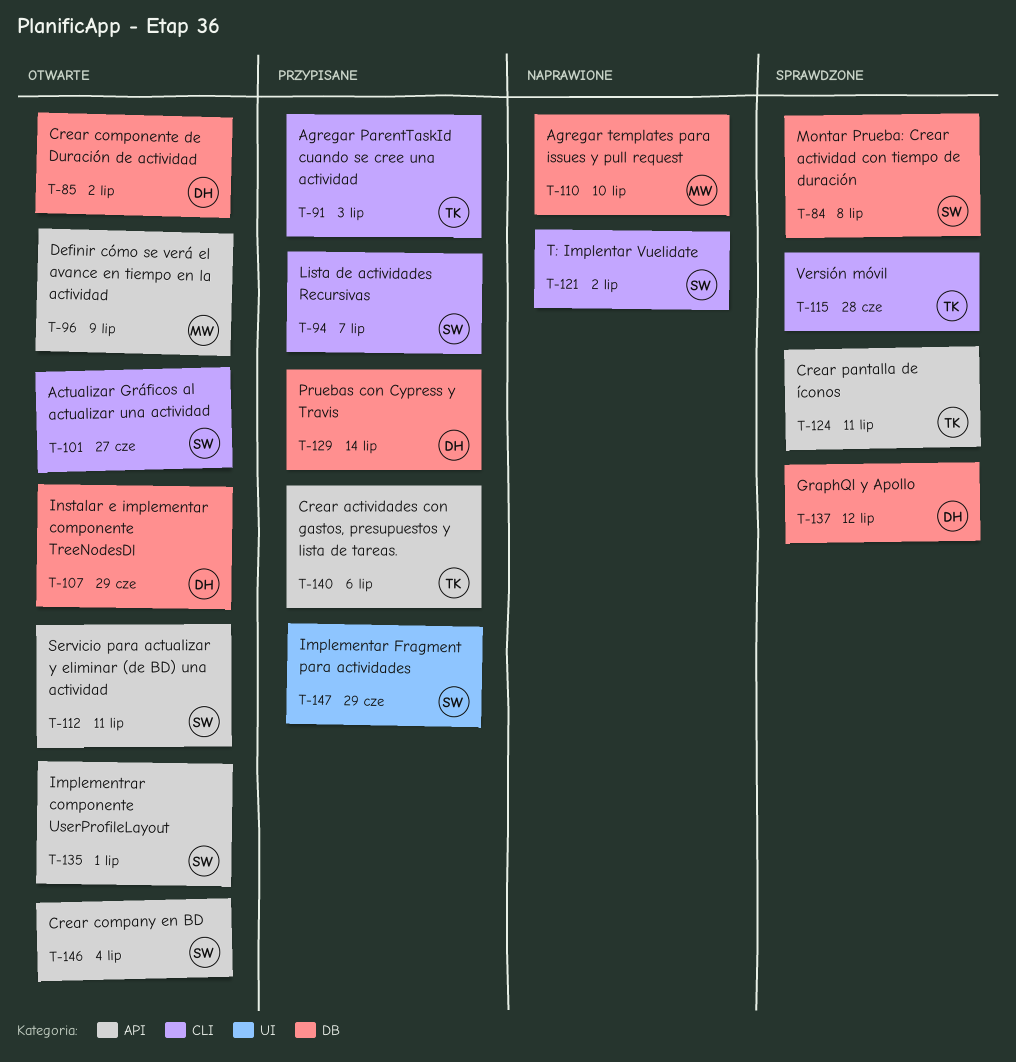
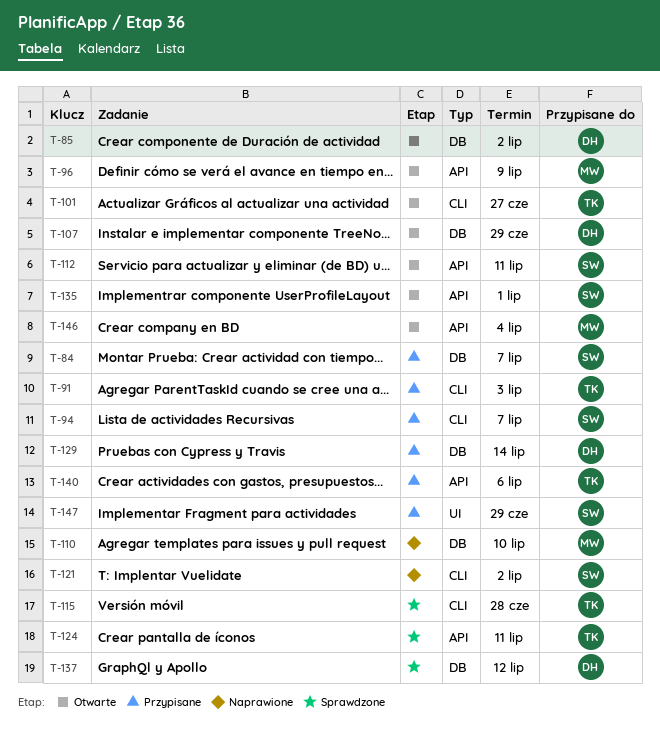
T-84, status: Sprawdzone -> Przypisane
T-84, due: Jul 8 -> Jul 7
T-101, owner: SW -> TK
T-146, owner: SW -> MW

